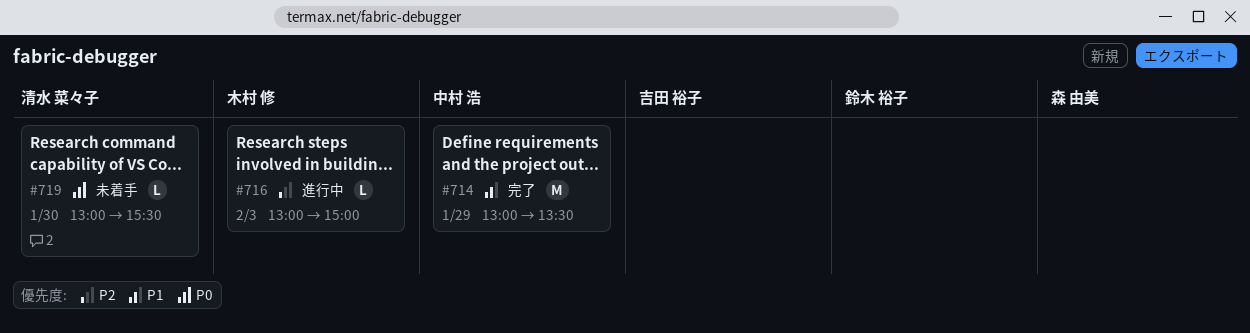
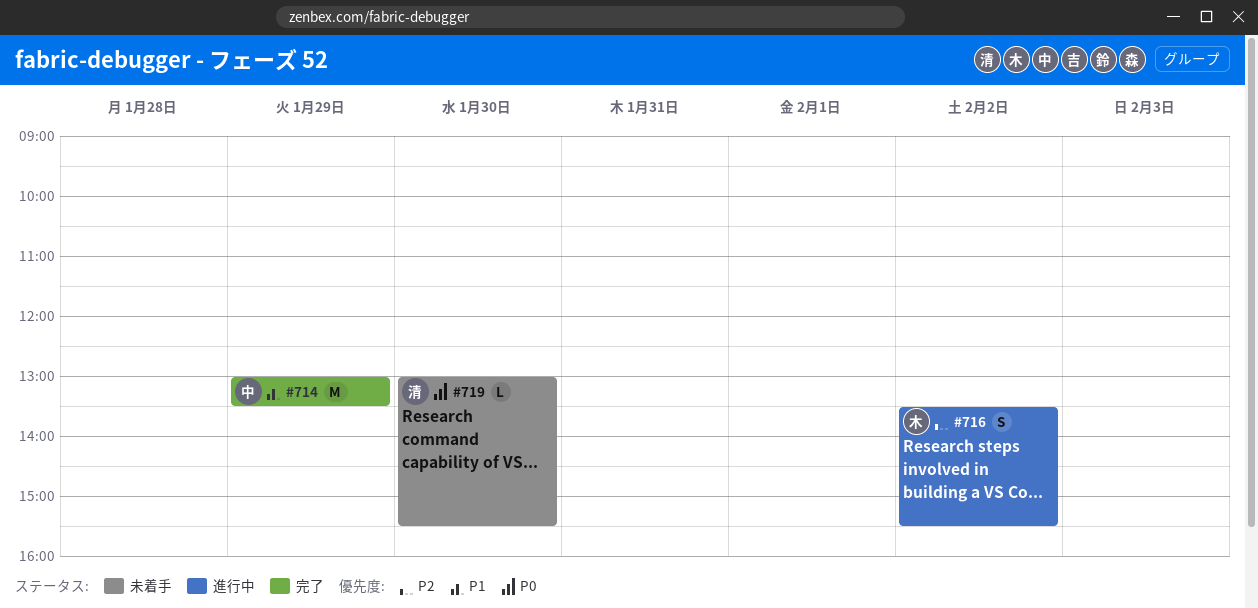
#716, estimate: L -> S
#716, day: Feb 3 -> Feb 2
#716, begins: 13:00 -> 13:30
#716, ends: 15:00 -> 15:30

